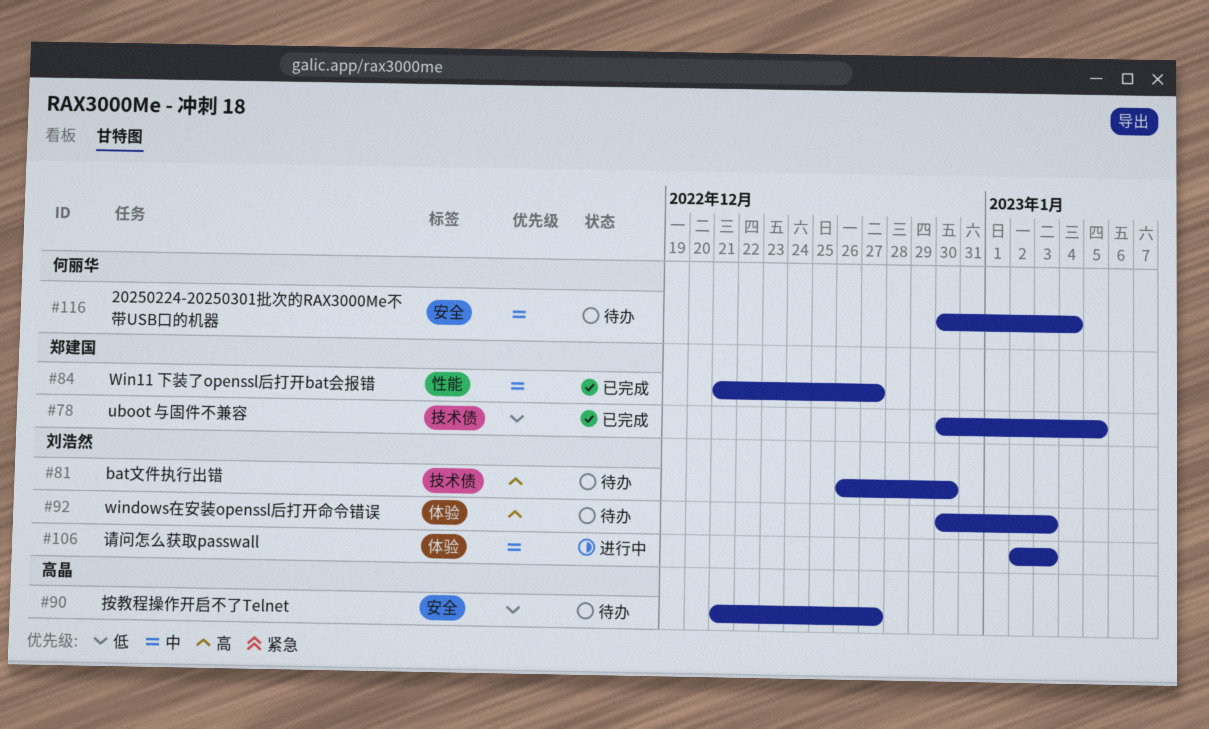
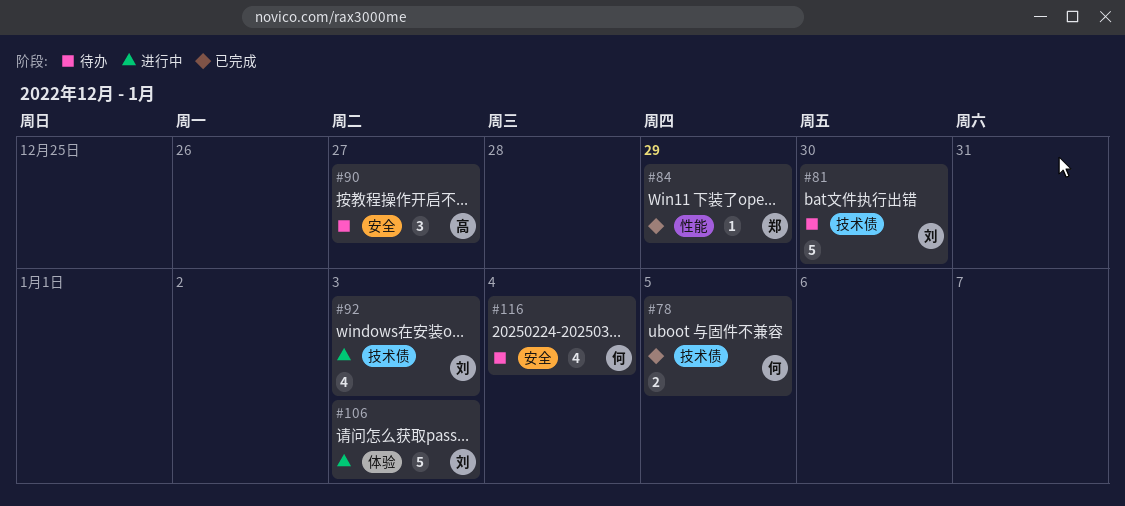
#78, owner: 郑建国 -> 何丽华
#84, due: Dec 27 -> Dec 29
#92, status: 待办 -> 进行中
#92, label: 体验 -> 技术债

